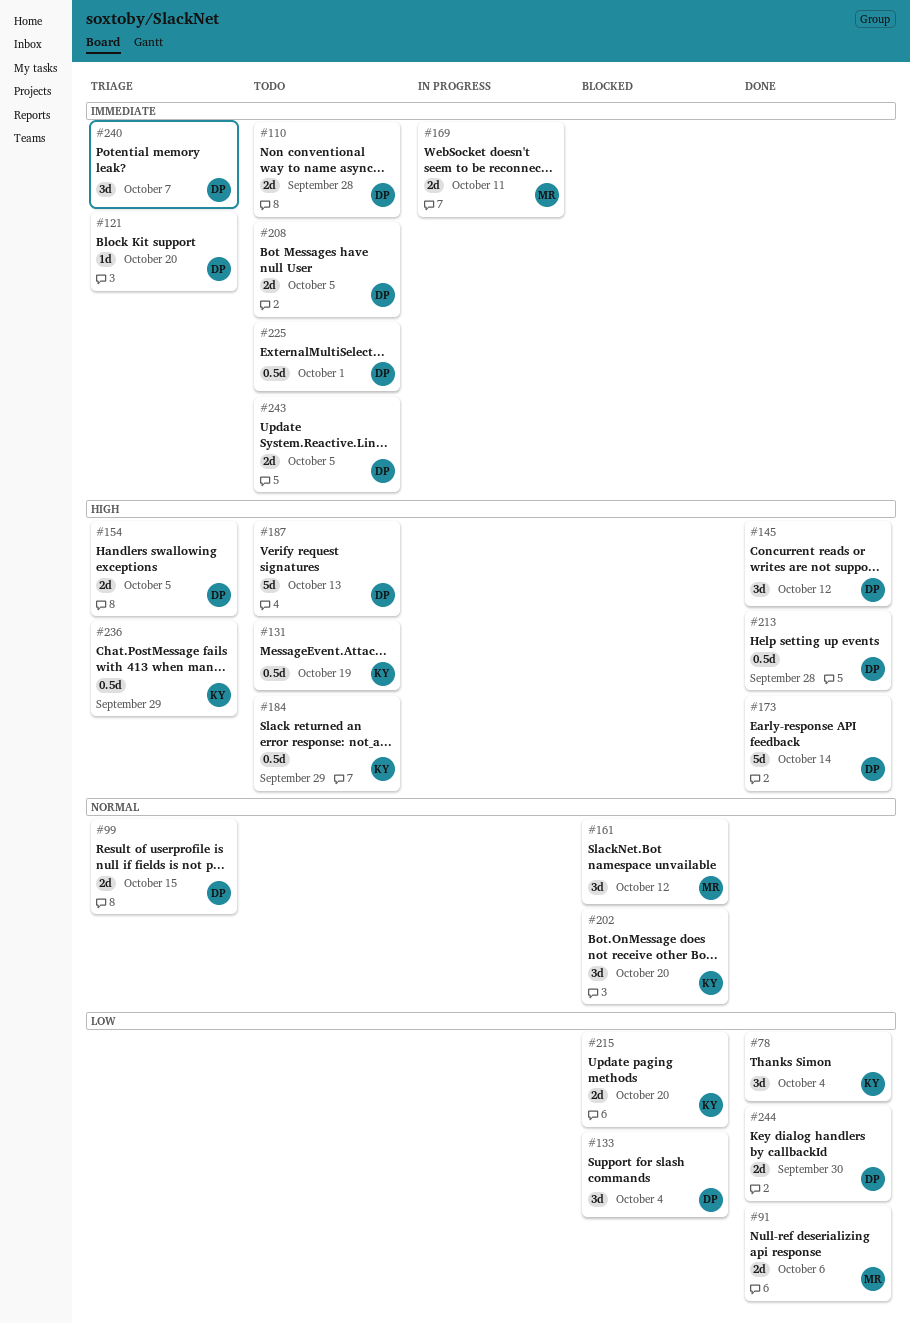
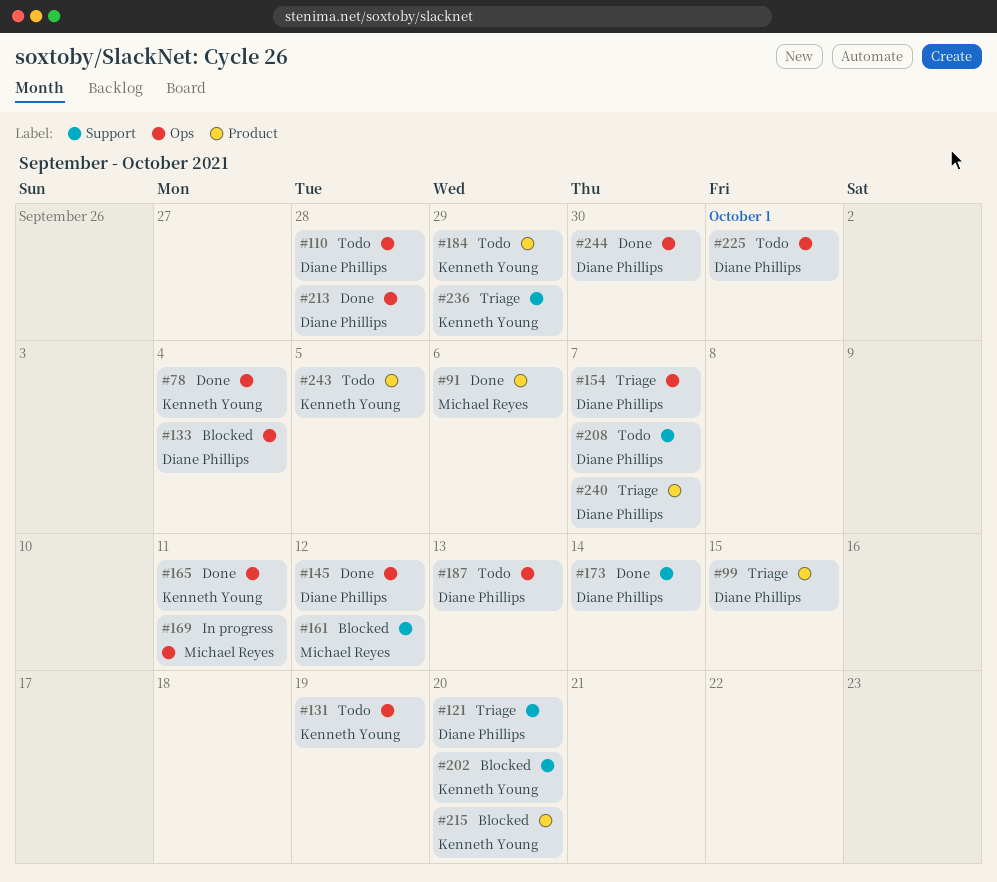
#154, due: Oct 5 -> Oct 7
#165: none -> present
#208, due: Oct 5 -> Oct 7
#243, owner: Diane Phillips -> Kenneth Young

